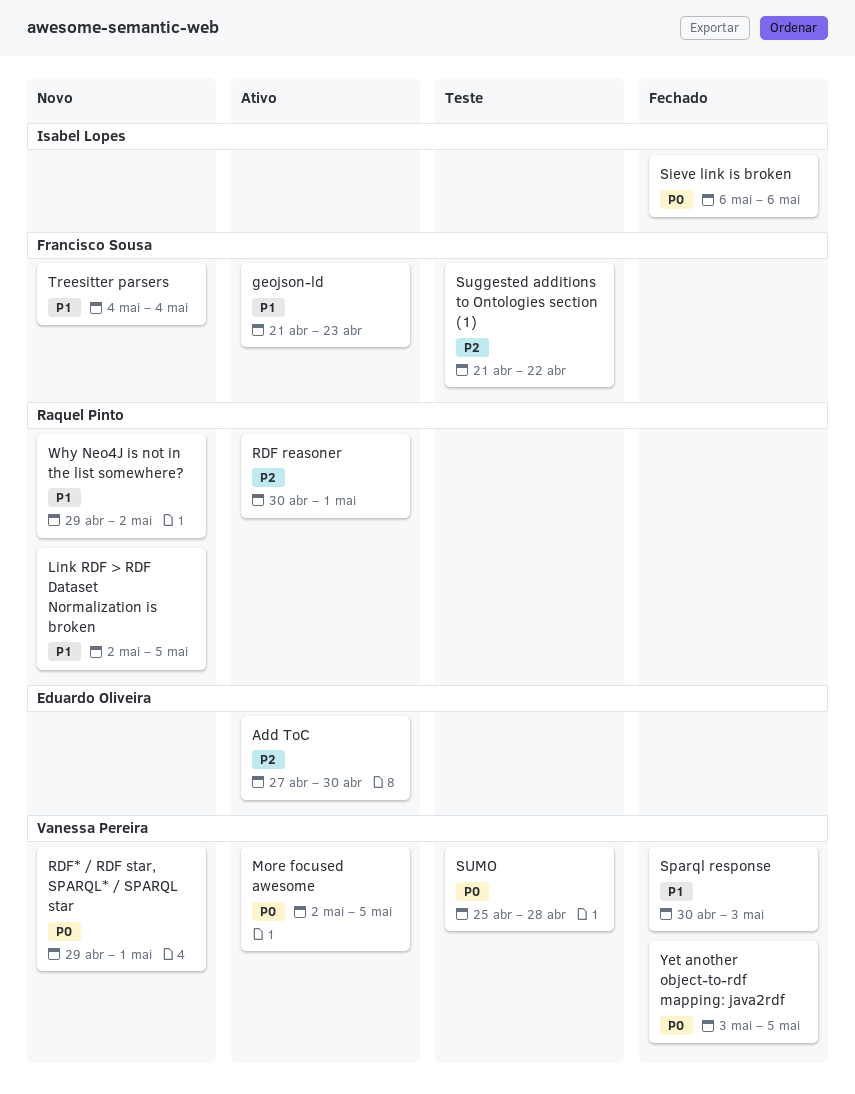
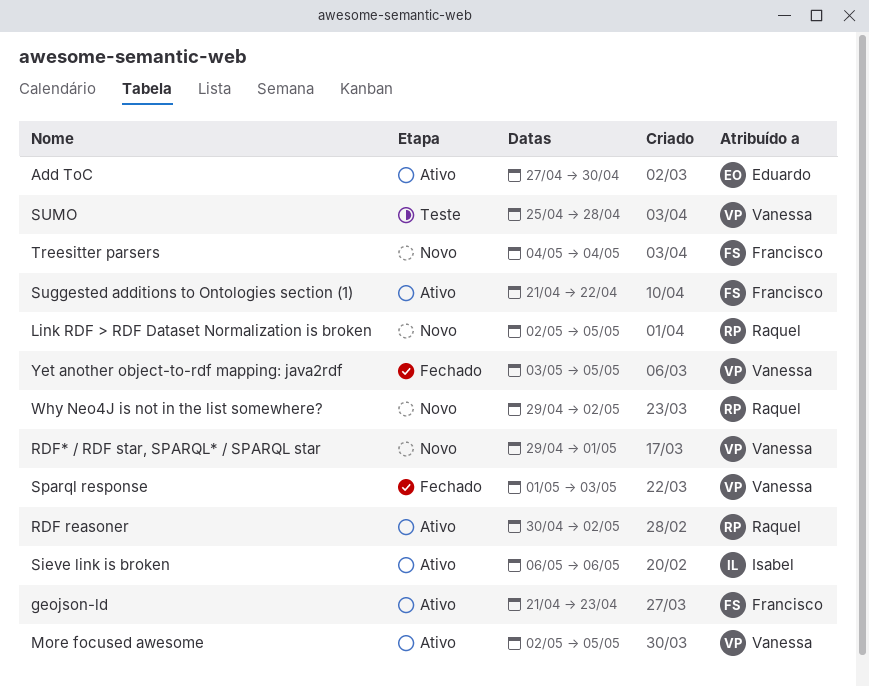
RDF reasoner, due: May 1 -> May 2
Sieve link is broken, status: Fechado -> Ativo
Sparql response, start: Apr 30 -> May 1
Suggested additions to Ontologies section (1), status: Teste -> Ativo

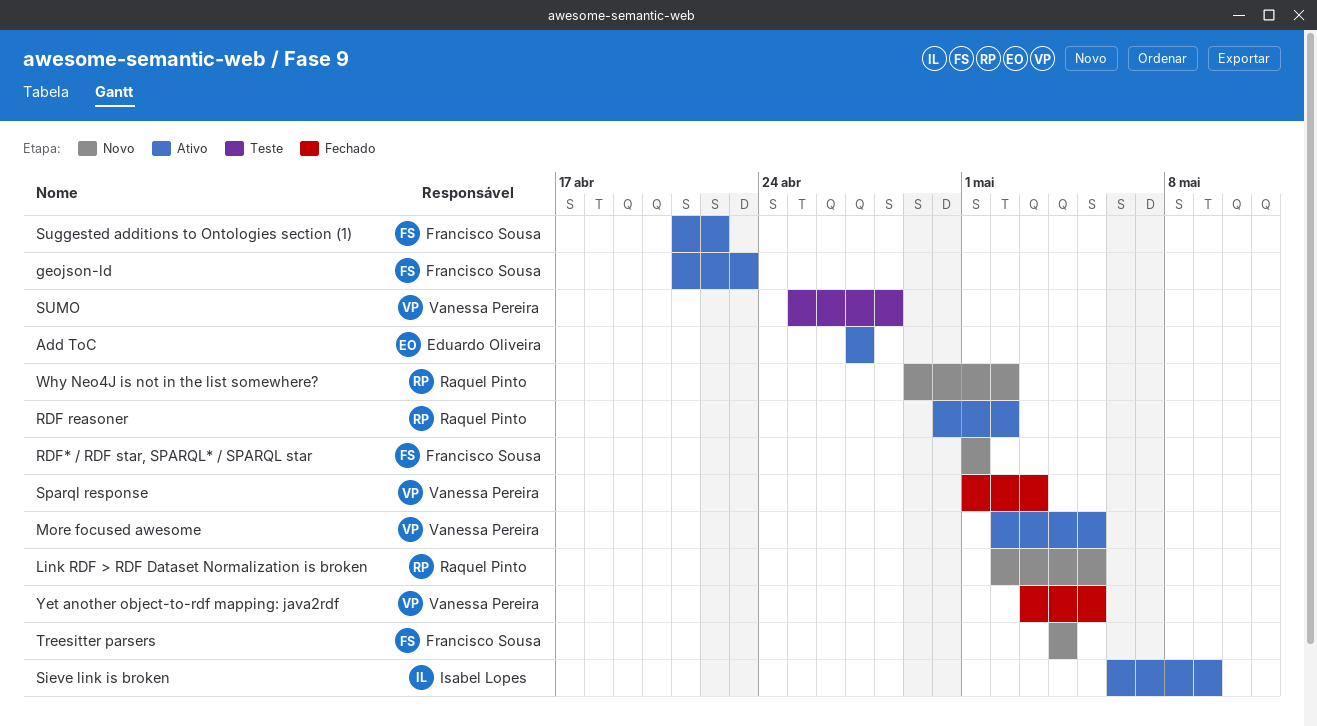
Add ToC, due: Apr 30 -> Apr 27
RDF* / RDF star, SPARQL* / SPARQL star, owner: Vanessa Pereira -> Francisco Sousa
RDF* / RDF star, SPARQL* / SPARQL star, start: Apr 29 -> May 1
Sieve link is broken, due: May 6 -> May 9

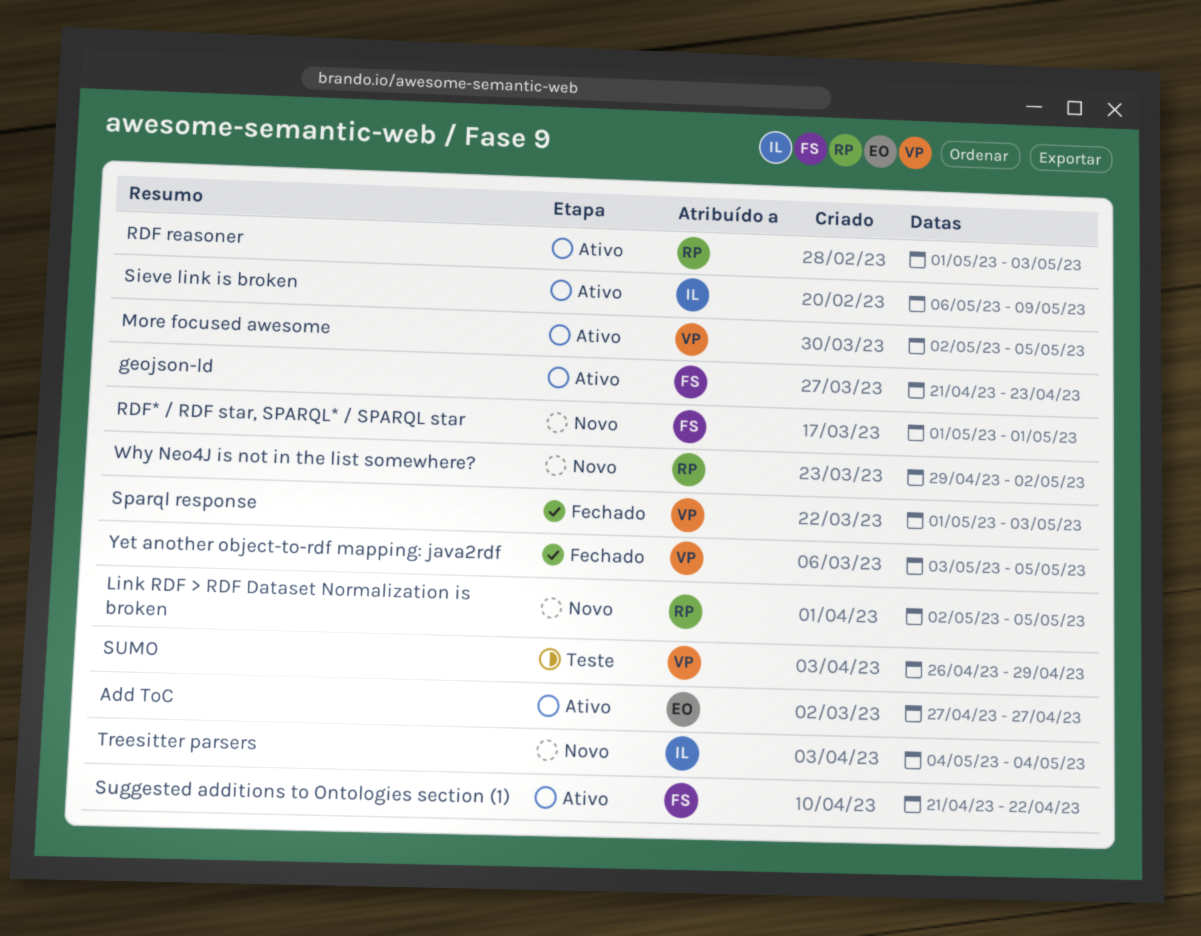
RDF reasoner, start: Apr 30 -> May 1
RDF reasoner, due: May 2 -> May 3
SUMO, start: Apr 25 -> Apr 26
SUMO, due: Apr 28 -> Apr 29
Treesitter parsers, owner: Francisco Sousa -> Isabel Lopes

